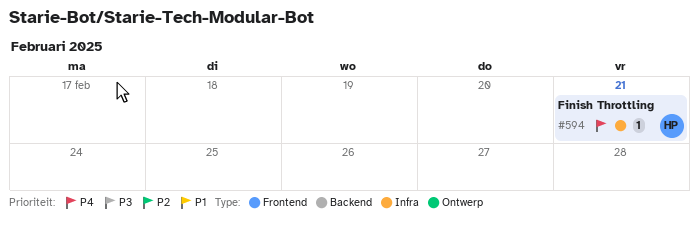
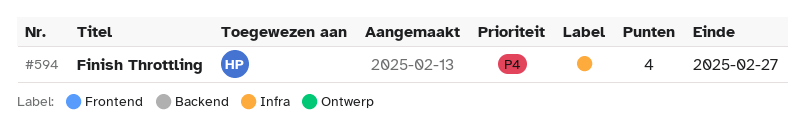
#594, estimate: 1 -> 4
#594, due: Feb 21 -> Feb 27

